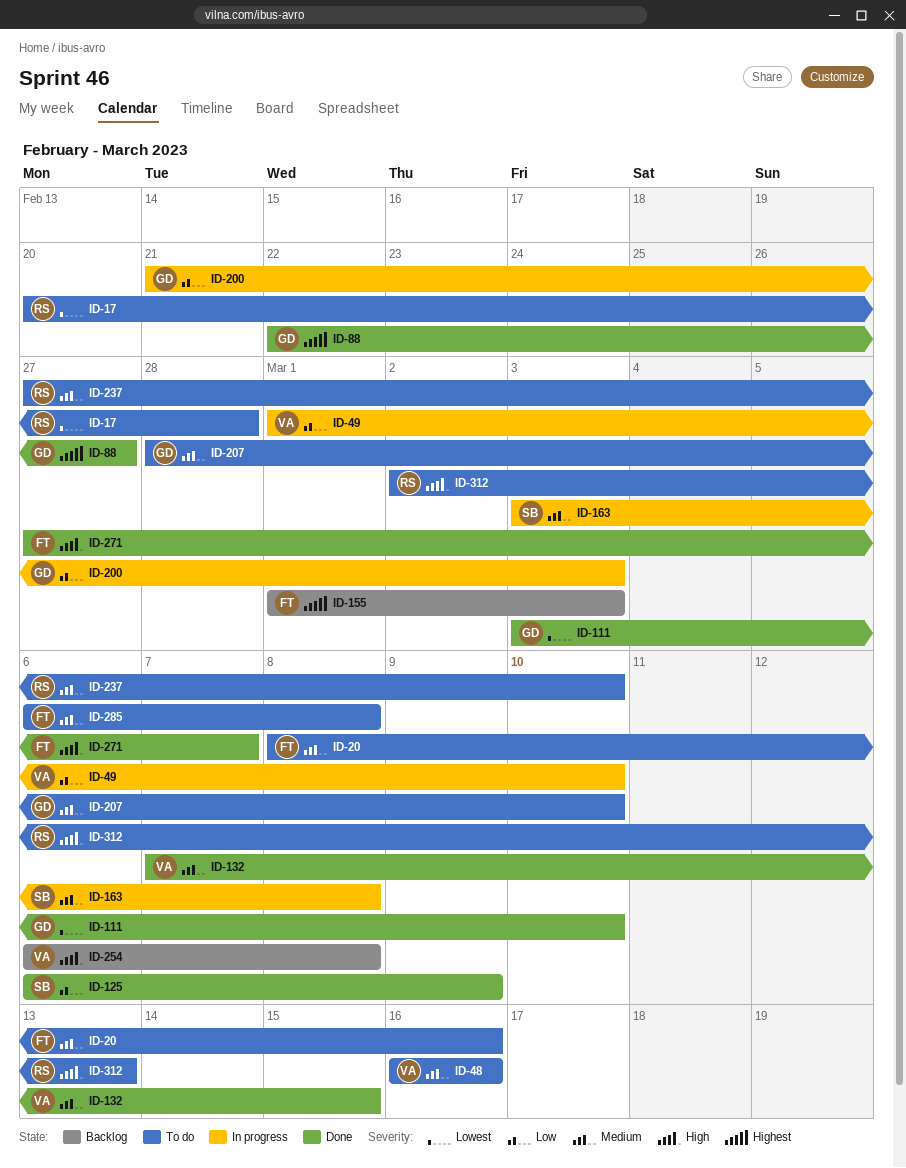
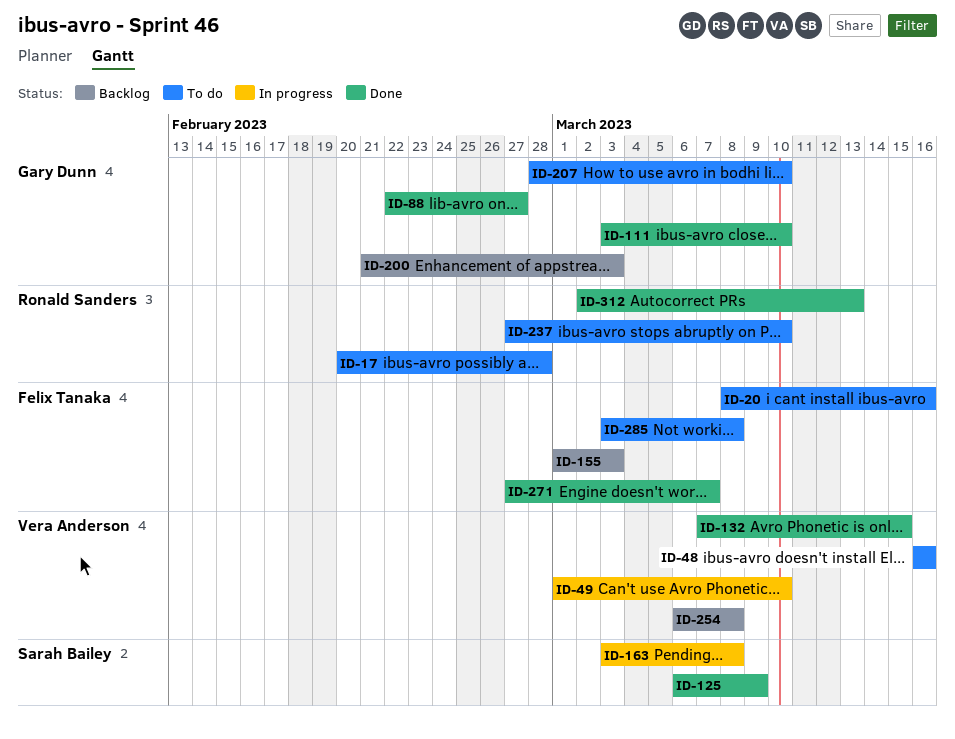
ID-200, status: In progress -> Backlog
ID-285, start: Mar 6 -> Mar 3
ID-312, status: To do -> Done

